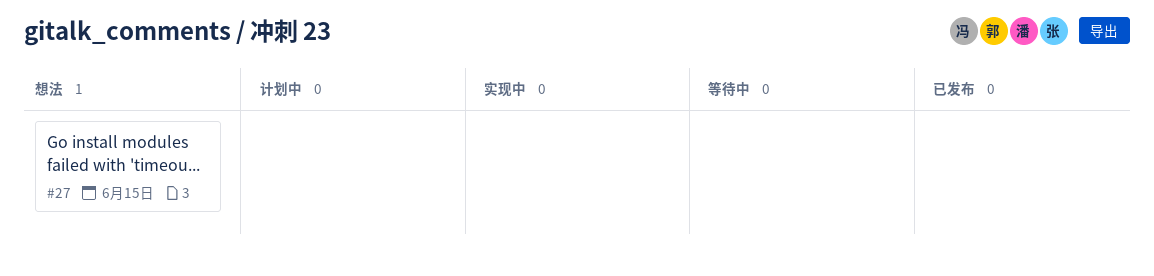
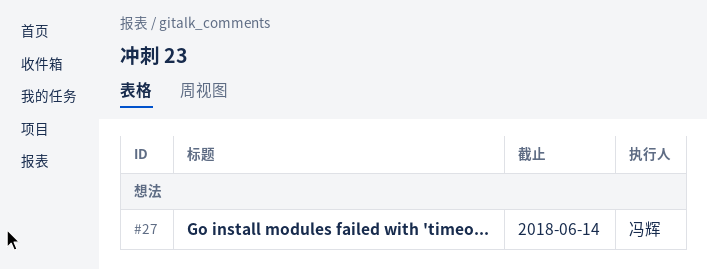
#27, due: Jun 15 -> Jun 14

